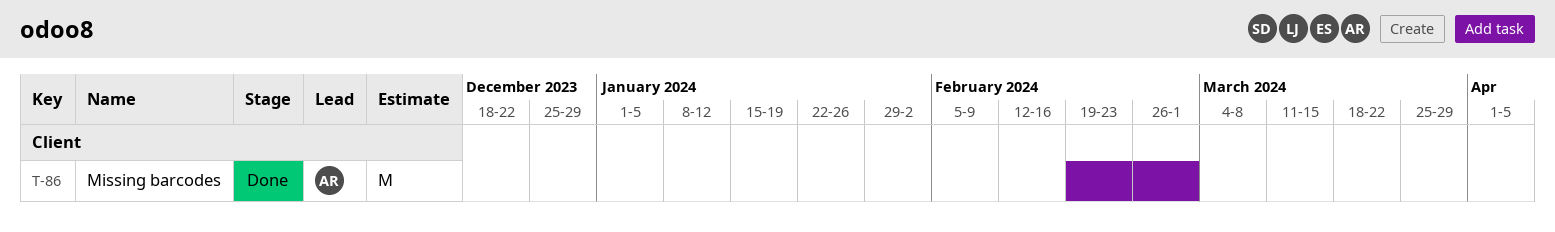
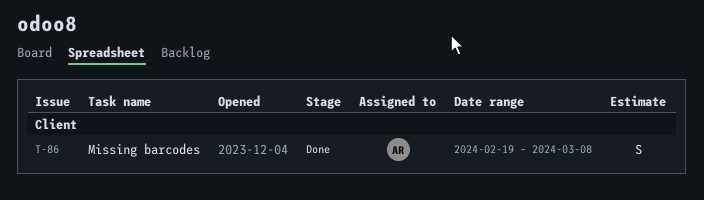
T-86, estimate: M -> S
T-86, due: Mar 1 -> Mar 8

